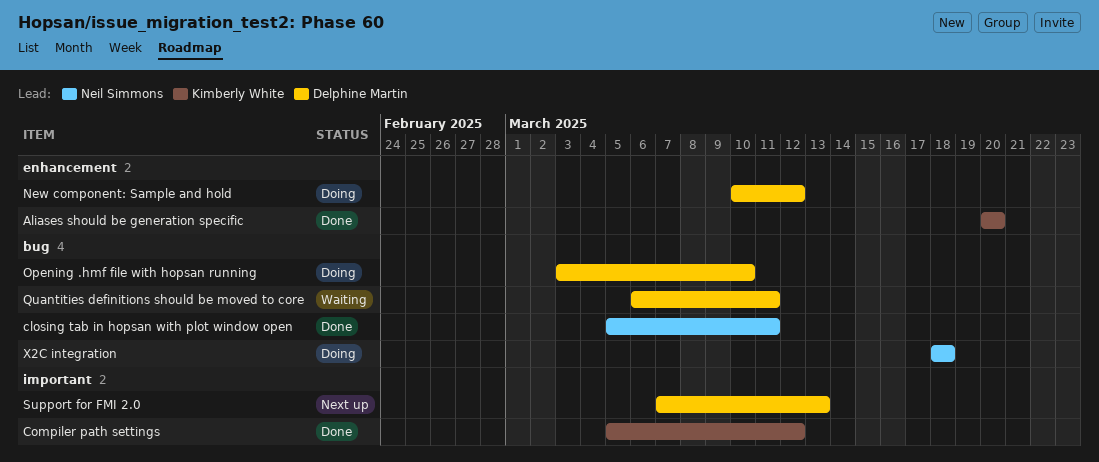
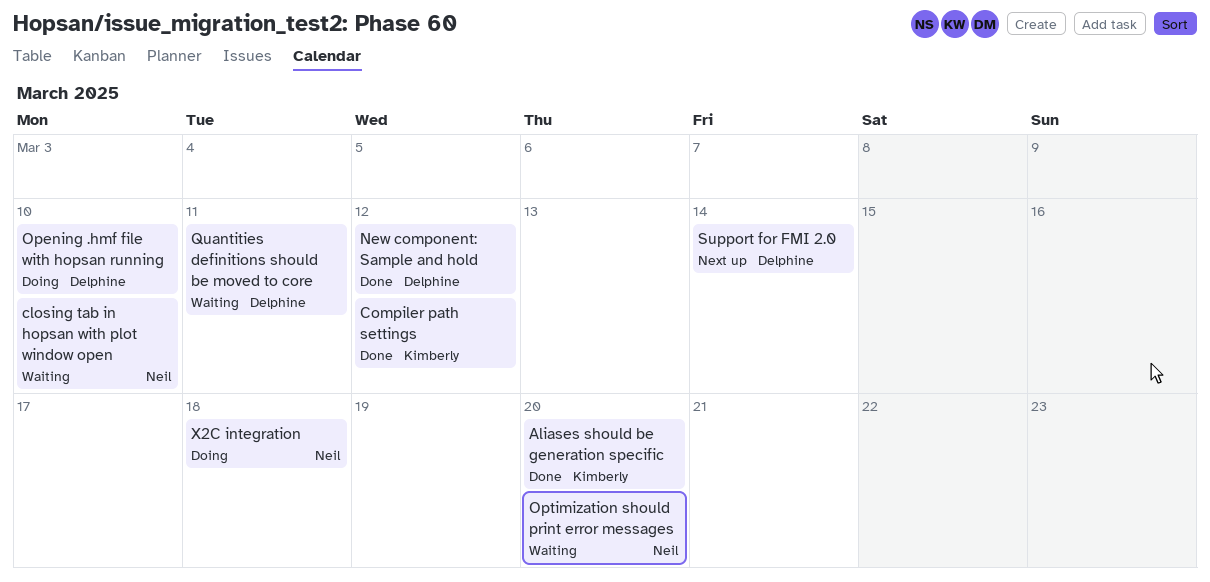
closing tab in hopsan with plot window open, status: Done -> Waiting
closing tab in hopsan with plot window open, due: Mar 11 -> Mar 10
New component: Sample and hold, status: Doing -> Done
Optimization should print error messages: none -> present
Support for FMI 2.0, due: Mar 13 -> Mar 14

